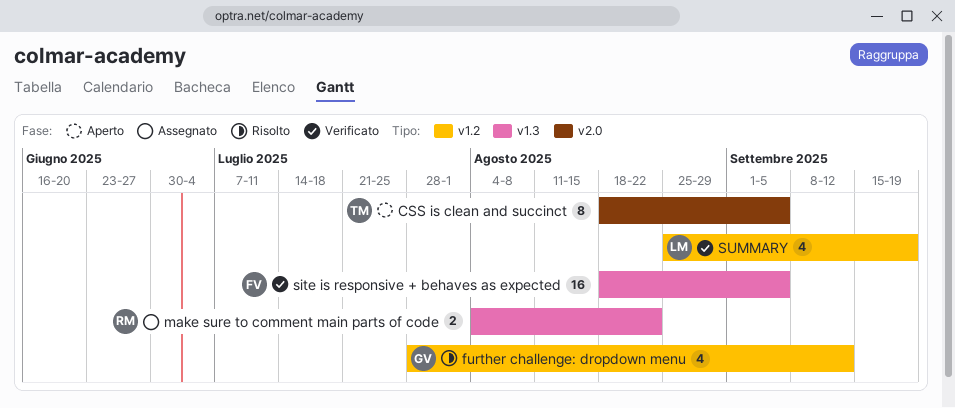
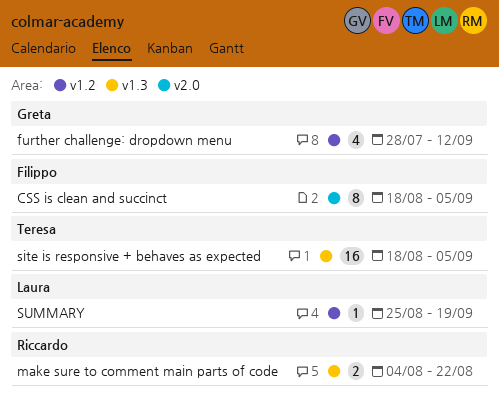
CSS is clean and succinct, owner: Teresa -> Filippo
site is responsive + behaves as expected, owner: Filippo -> Teresa
SUMMARY, estimate: 4 -> 1

